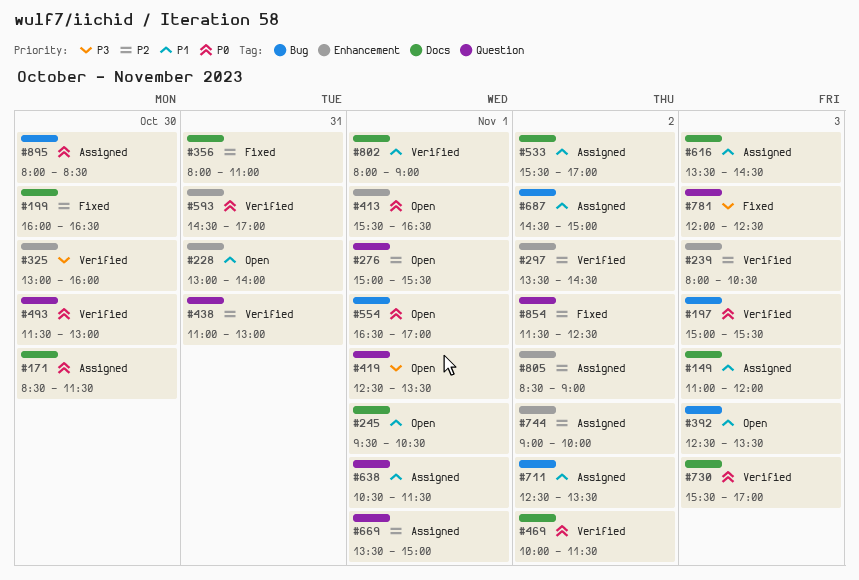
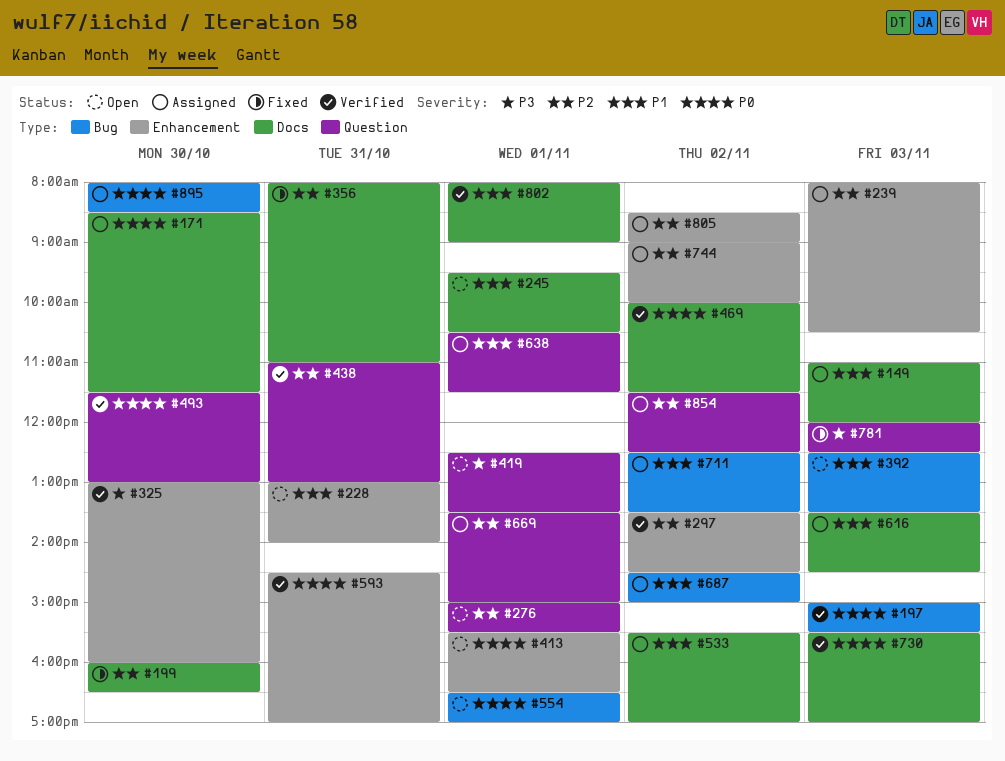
#239, status: Verified -> Assigned
#854, status: Fixed -> Assigned

